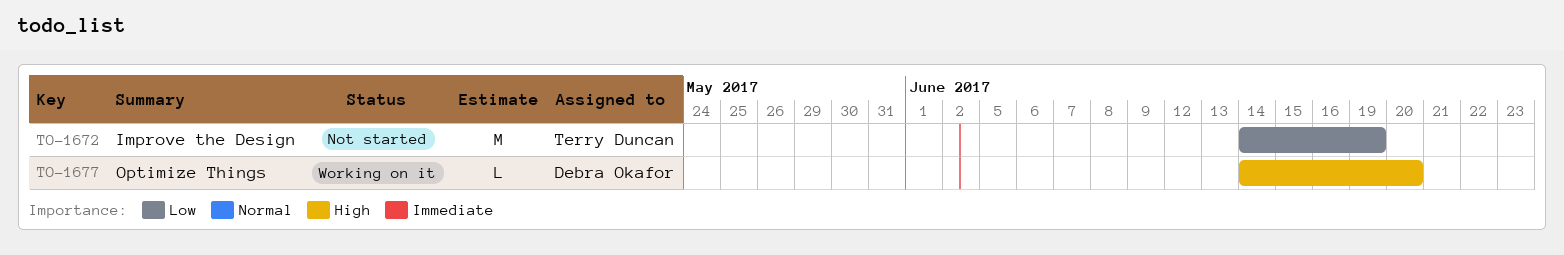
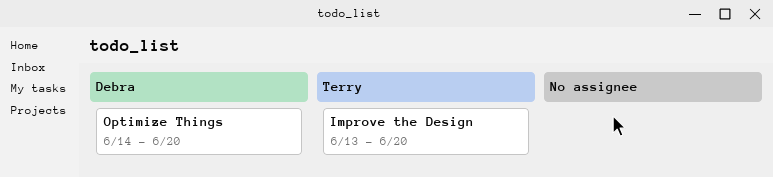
Improve the Design, start: Jun 14 -> Jun 13
Improve the Design, due: Jun 19 -> Jun 20

